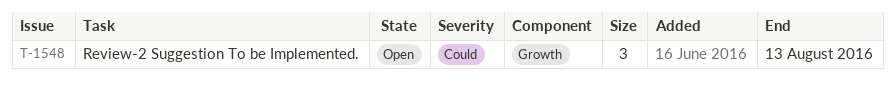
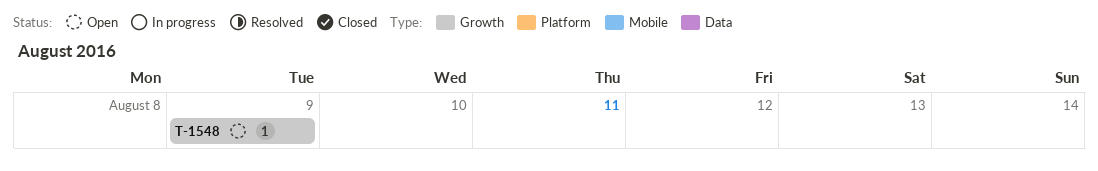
T-1548, estimate: 3 -> 1
T-1548, due: Aug 13 -> Aug 9

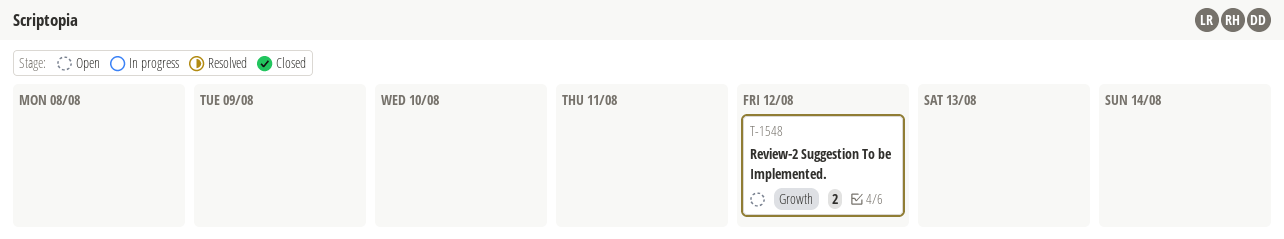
T-1548, estimate: 1 -> 2
T-1548, due: Aug 9 -> Aug 12

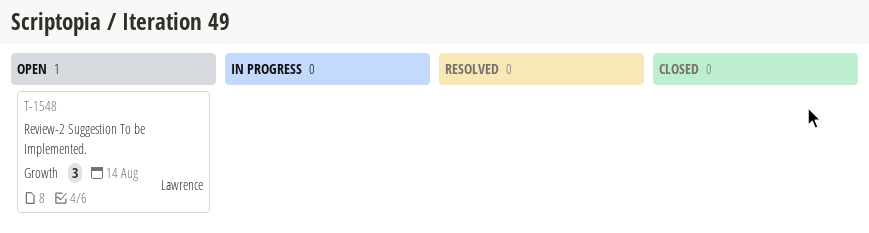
T-1548, estimate: 2 -> 3
T-1548, due: Aug 12 -> Aug 14

